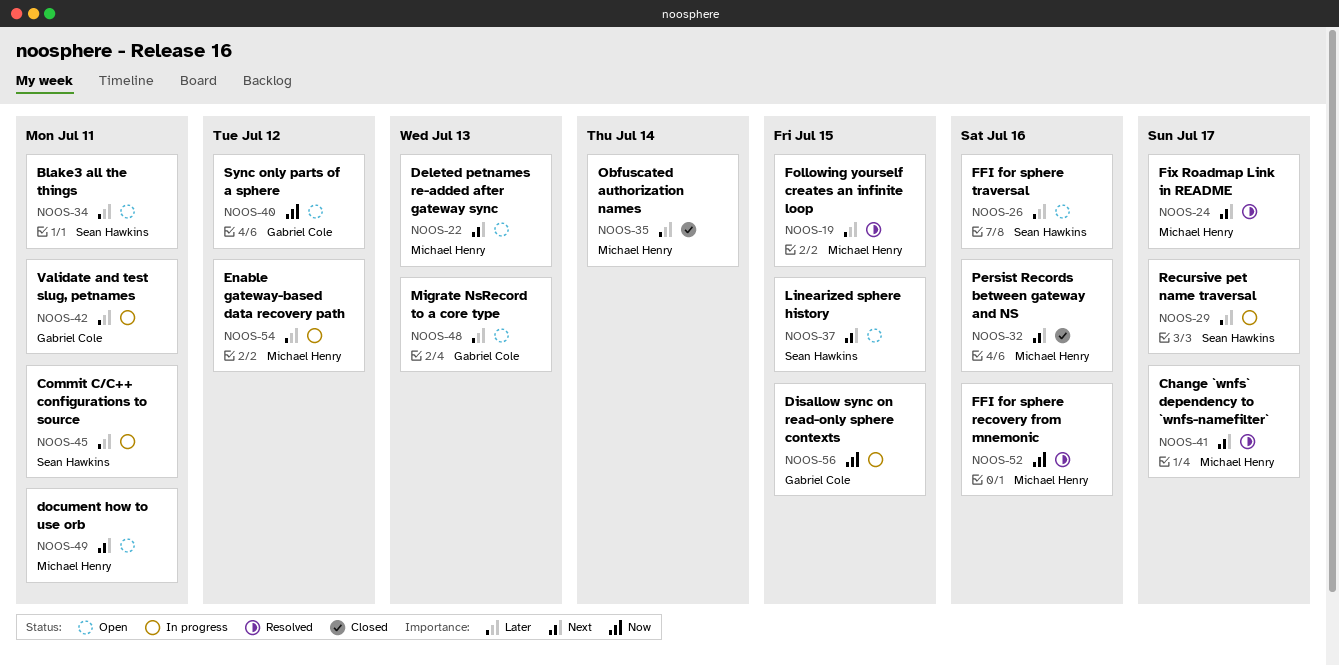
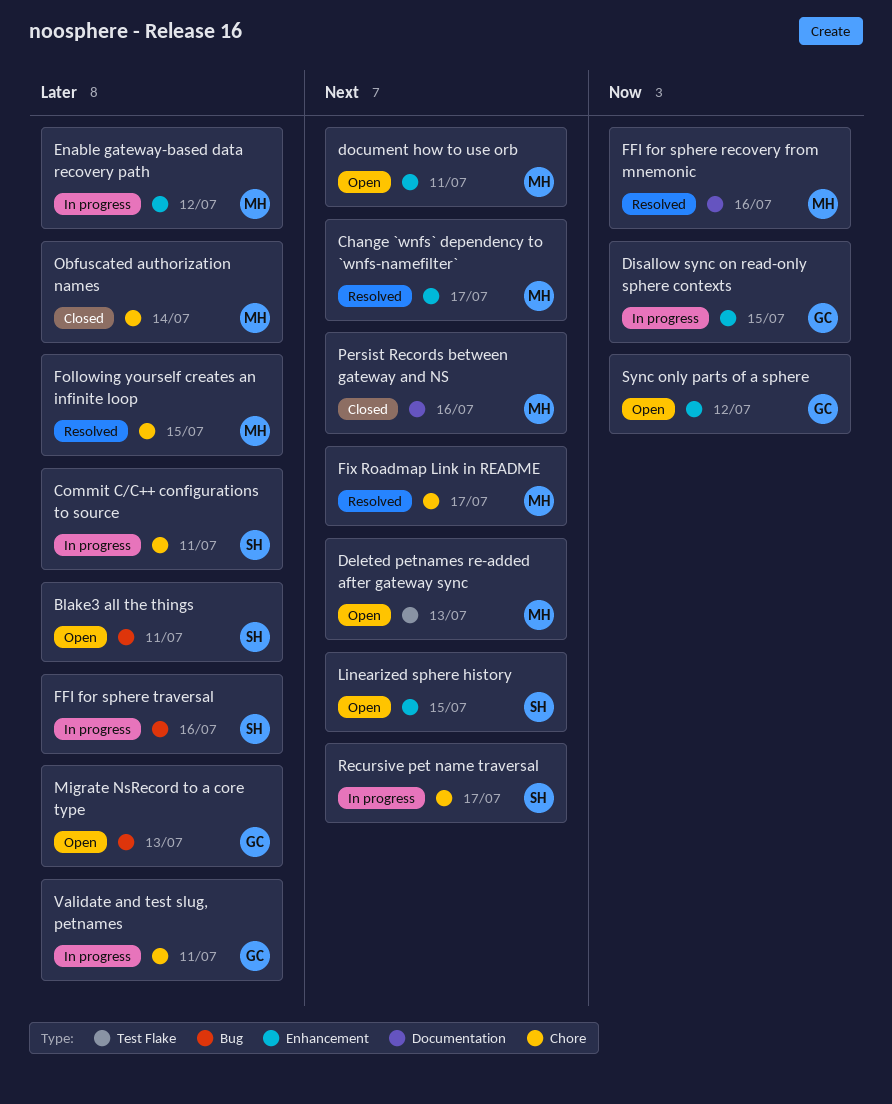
FFI for sphere traversal, status: Open -> In progress
Recursive pet name traversal, priority: Later -> Next

